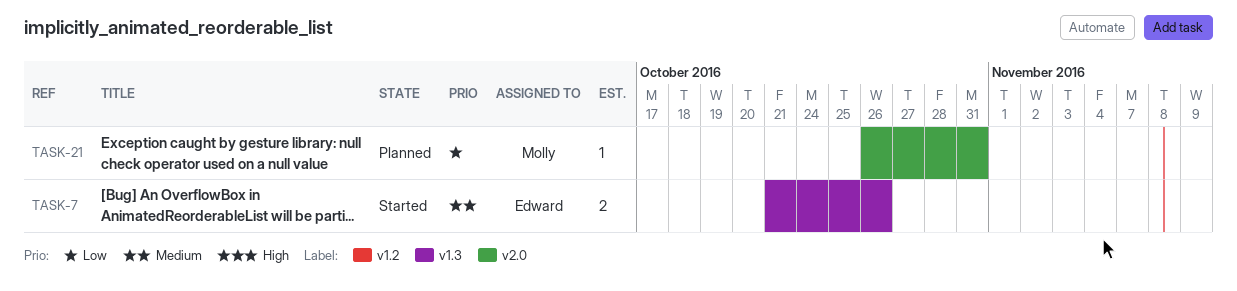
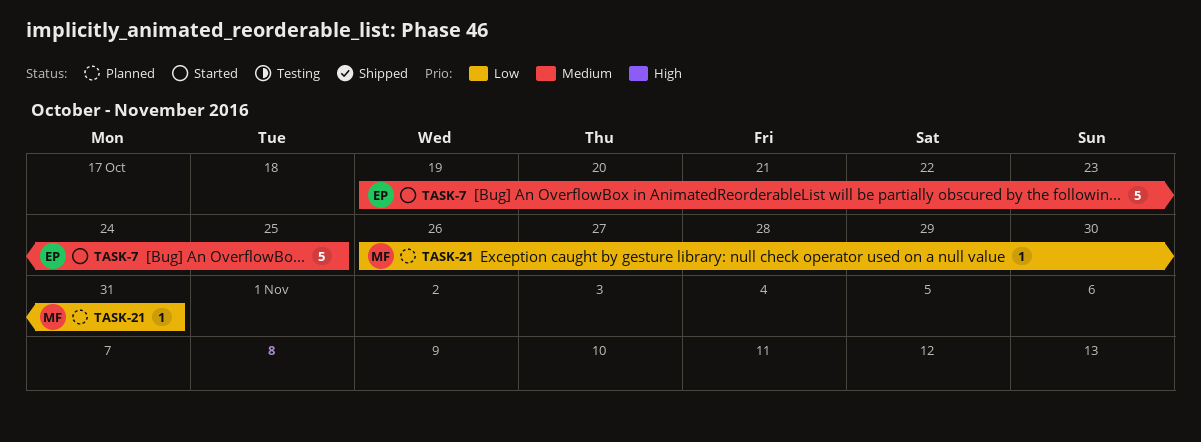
TASK-7, estimate: 2 -> 5
TASK-7, start: Oct 21 -> Oct 19
TASK-7, due: Oct 26 -> Oct 25

